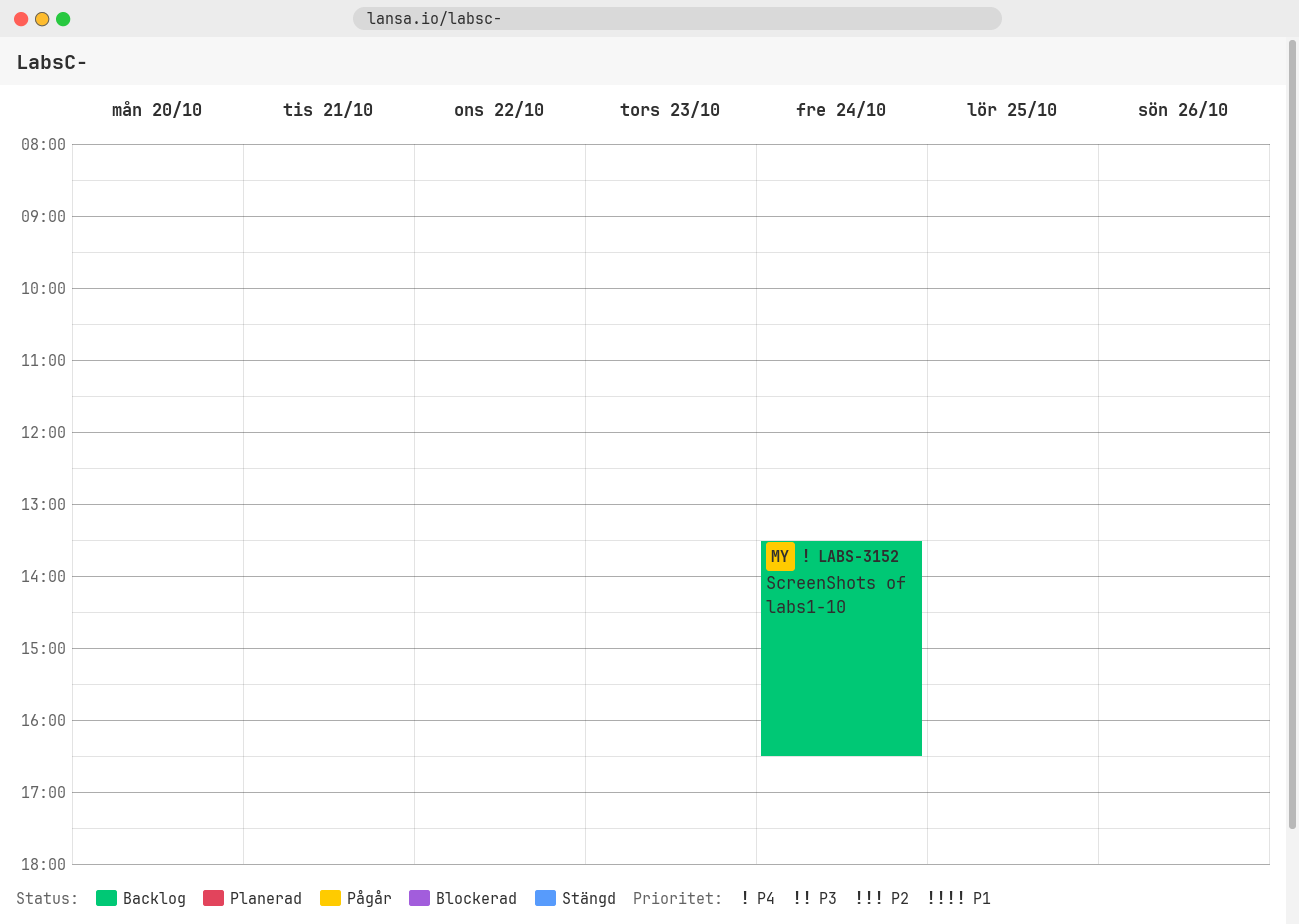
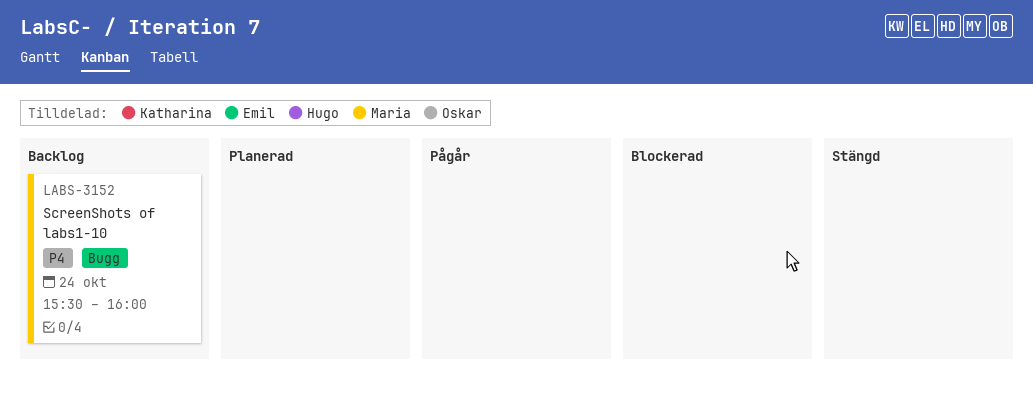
LABS-3152, begins: 13:30 -> 15:30
LABS-3152, ends: 16:30 -> 16:00

